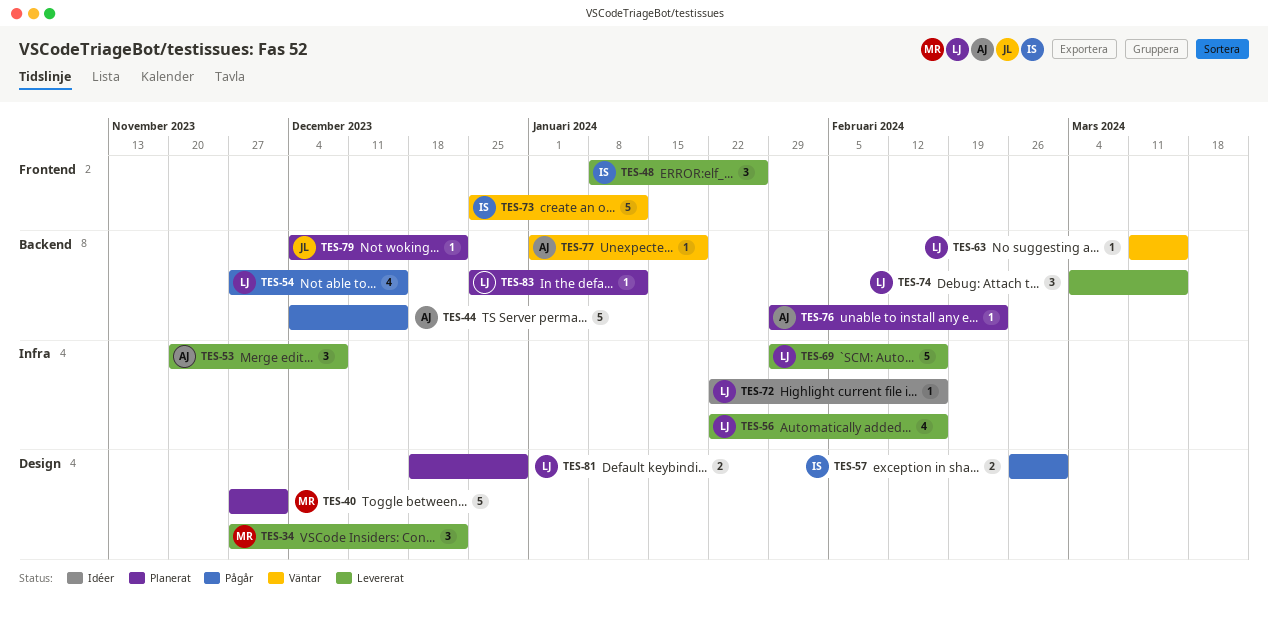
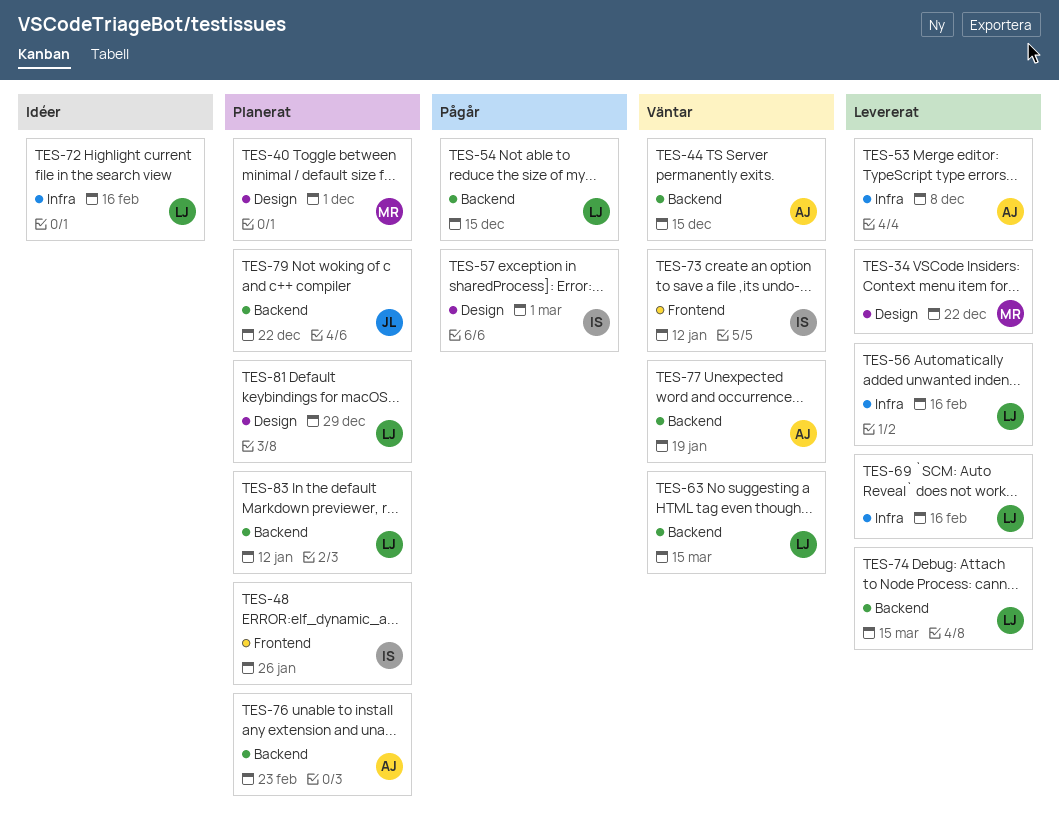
TES-44, status: Pågår -> Väntar
TES-48, status: Levererat -> Planerat

